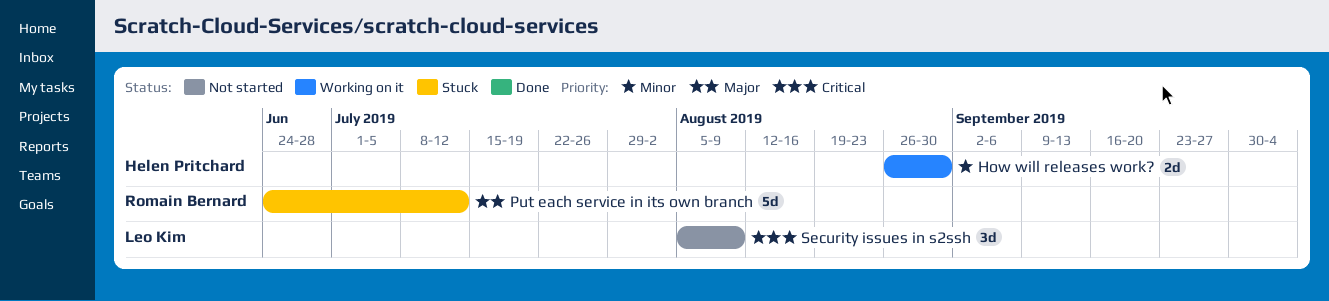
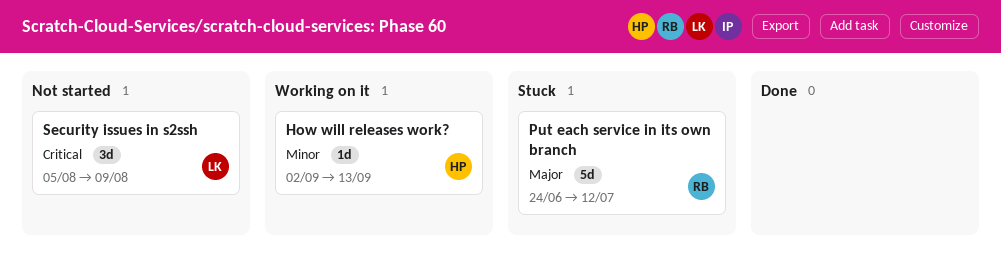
How will releases work?, estimate: 2d -> 1d
How will releases work?, start: Aug 26 -> Sep 2
How will releases work?, due: Aug 30 -> Sep 13

